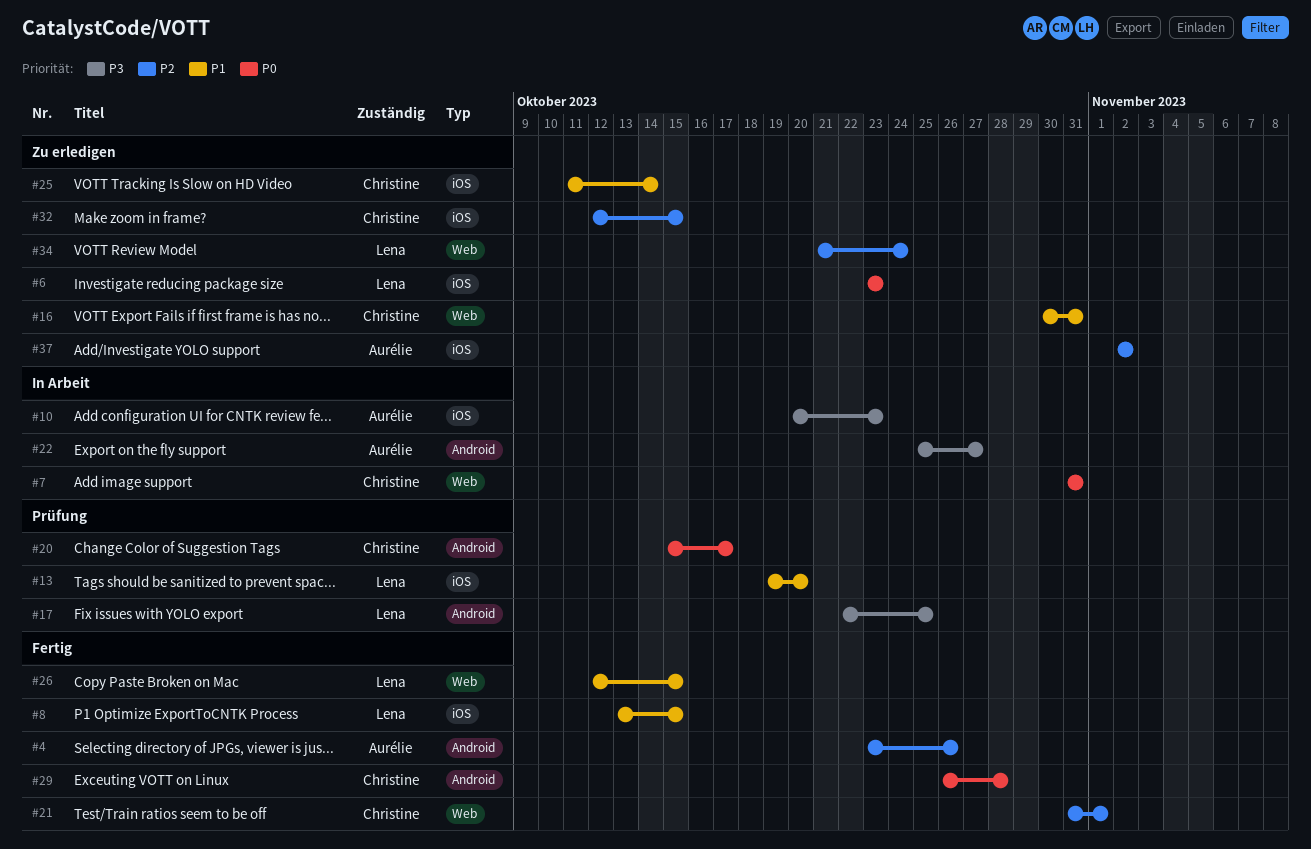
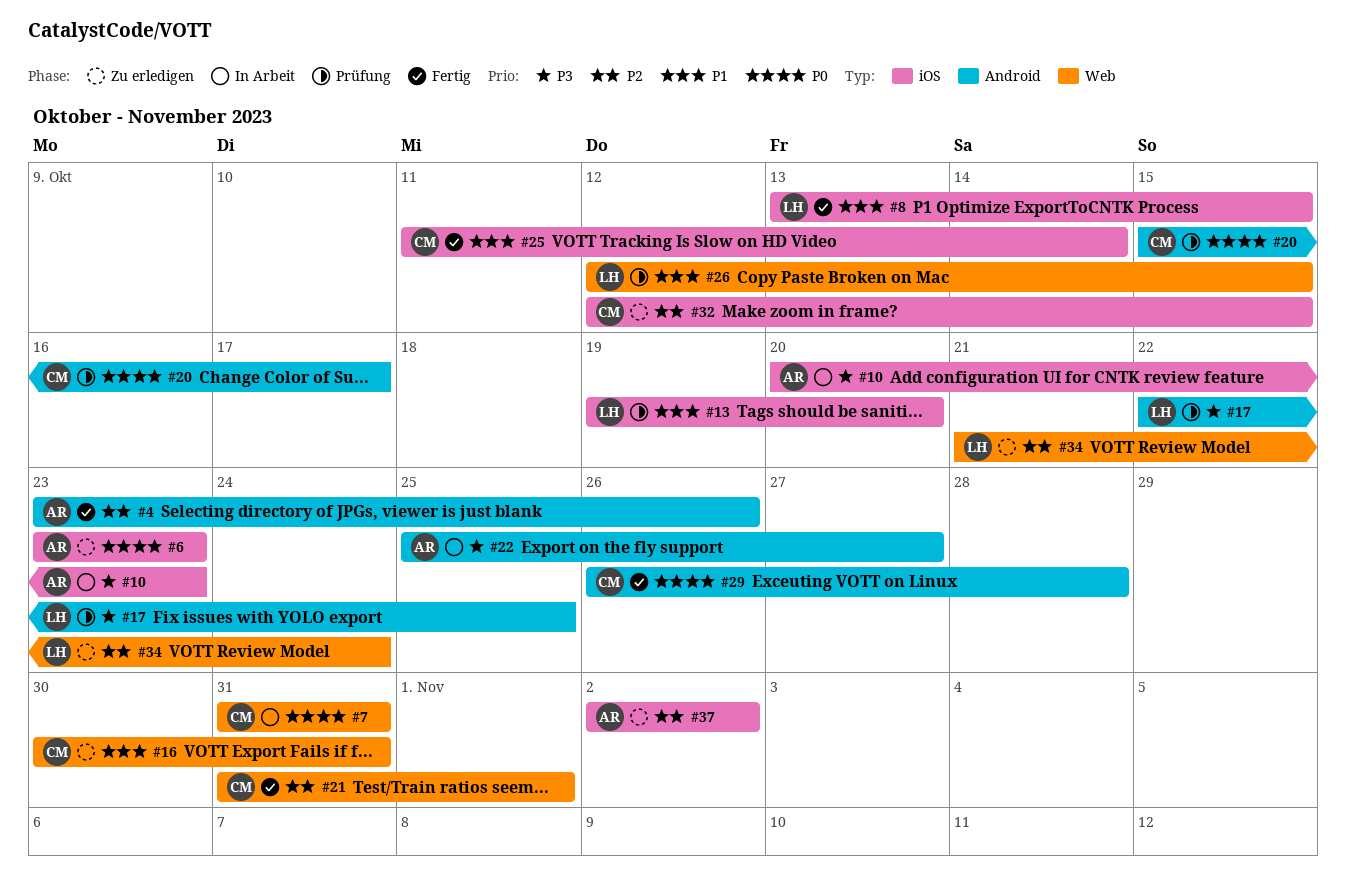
#6, owner: Lena -> Aurélie
#25, status: Zu erledigen -> Fertig
#26, status: Fertig -> Prüfung

